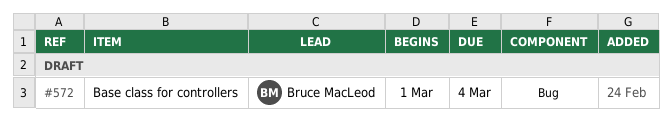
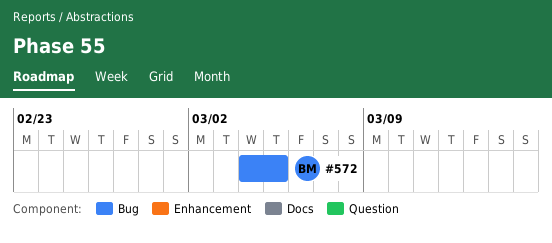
#572, start: Mar 1 -> Mar 4
#572, due: Mar 4 -> Mar 5

